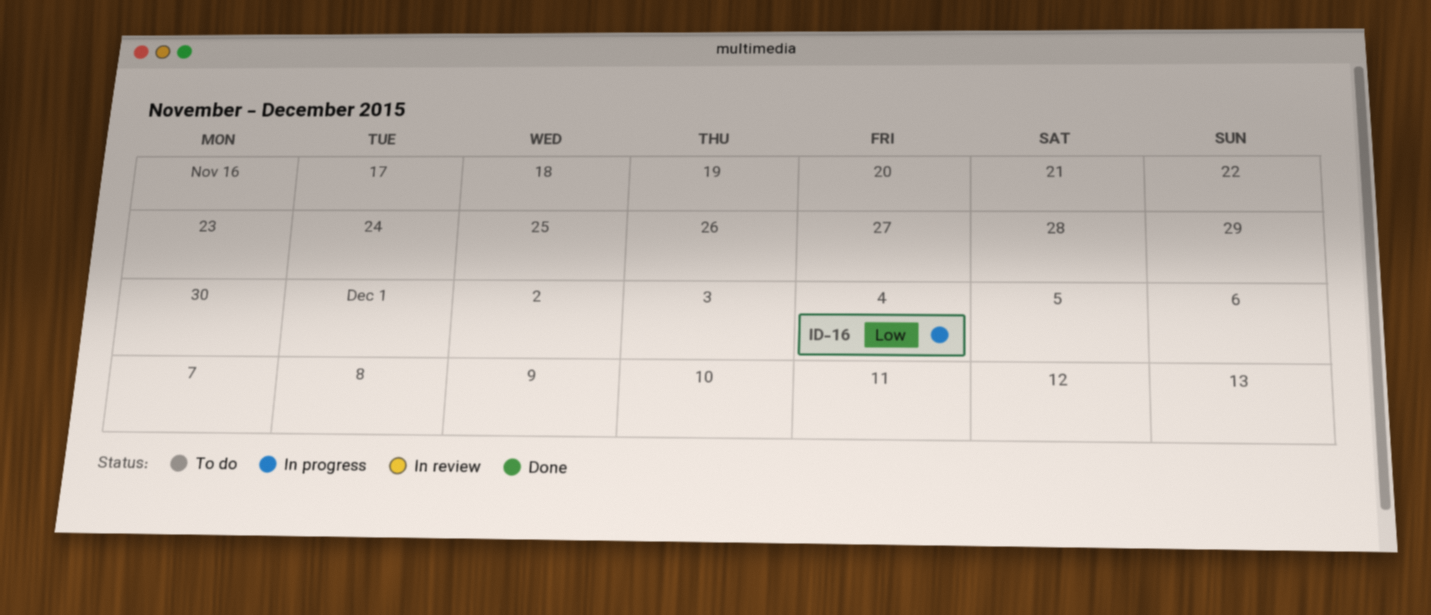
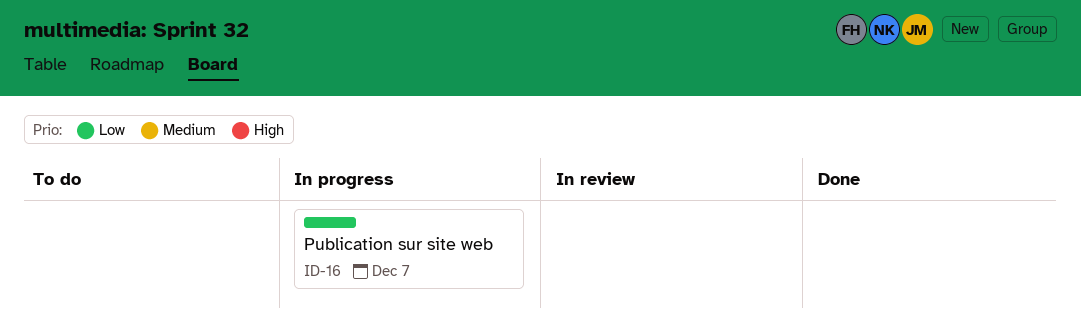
ID-16, due: Dec 4 -> Dec 7

